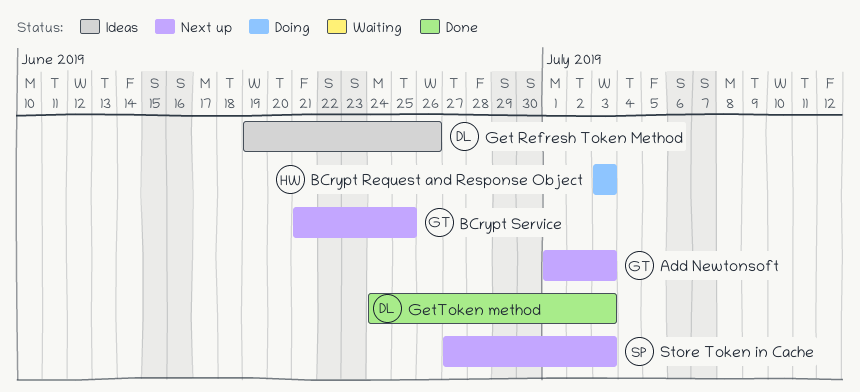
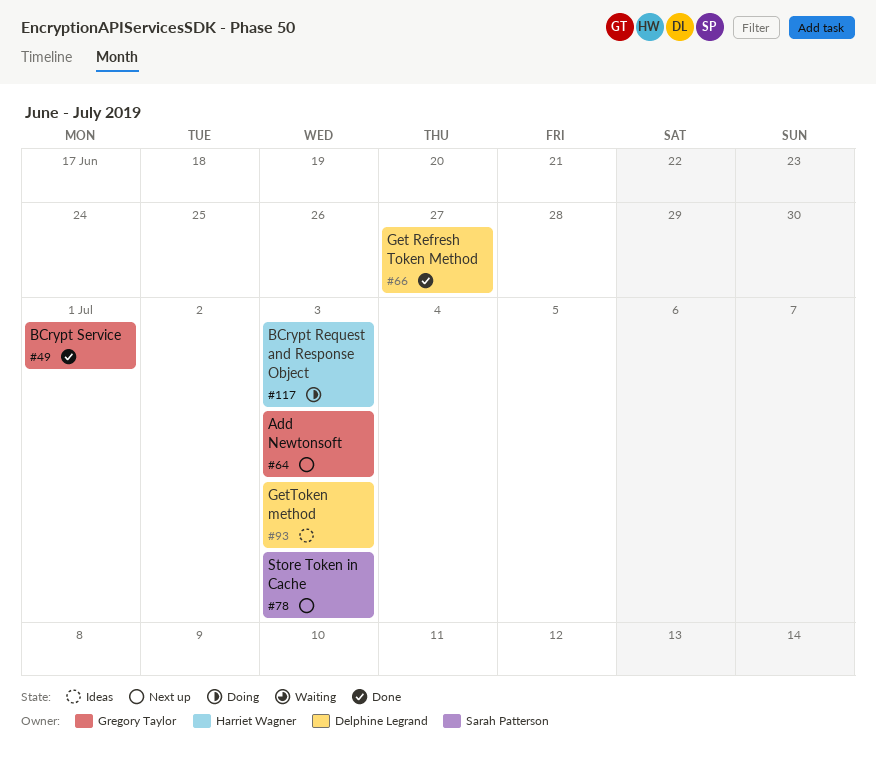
BCrypt Service, status: Next up -> Done
BCrypt Service, due: Jun 25 -> Jul 1
Get Refresh Token Method, status: Ideas -> Done
Get Refresh Token Method, due: Jun 26 -> Jun 27
GetToken method, status: Done -> Ideas

